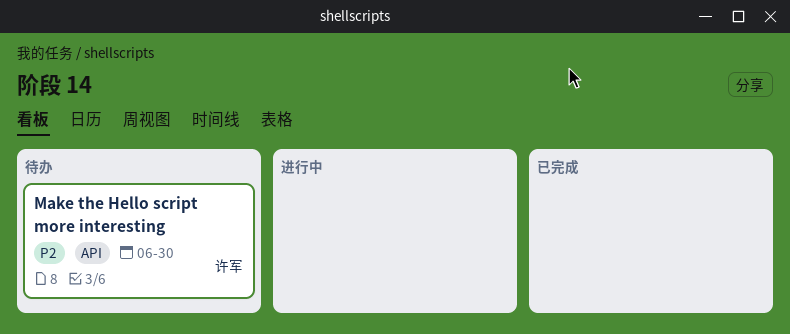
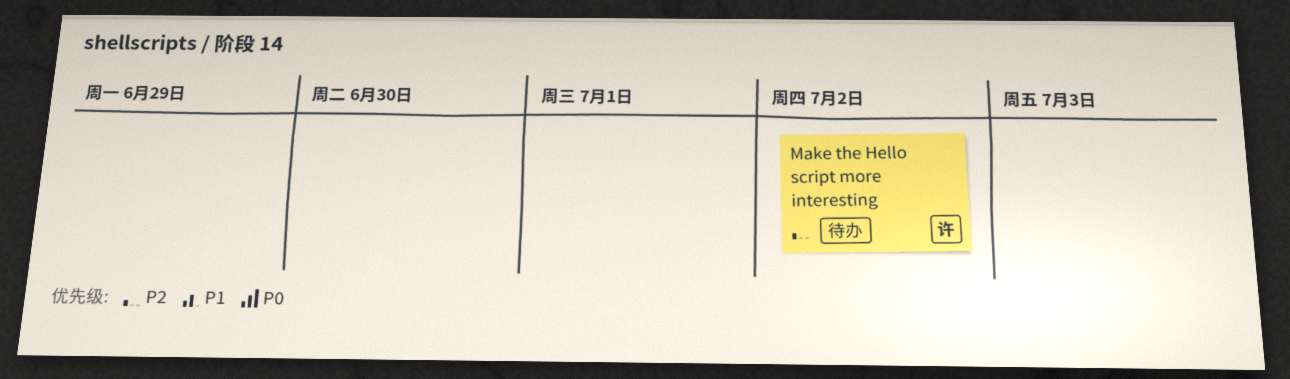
Make the Hello script more interesting, due: Jun 30 -> Jul 2

